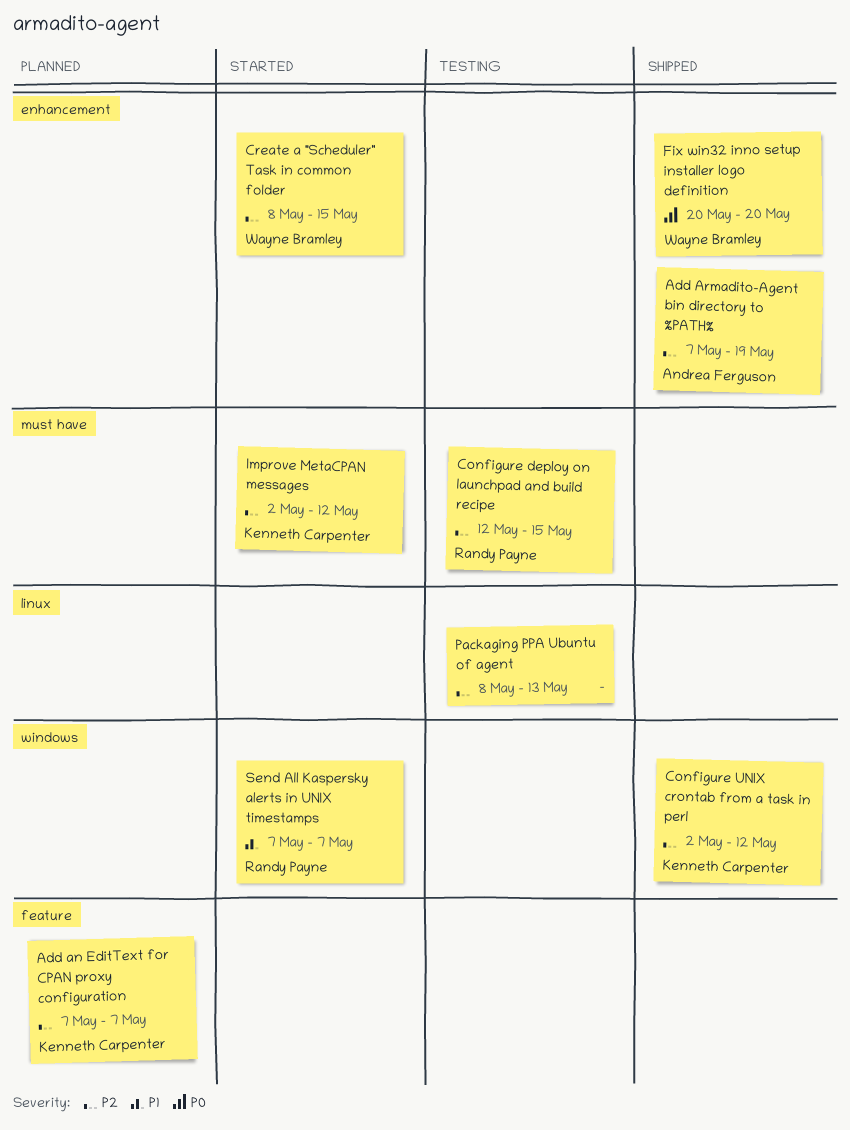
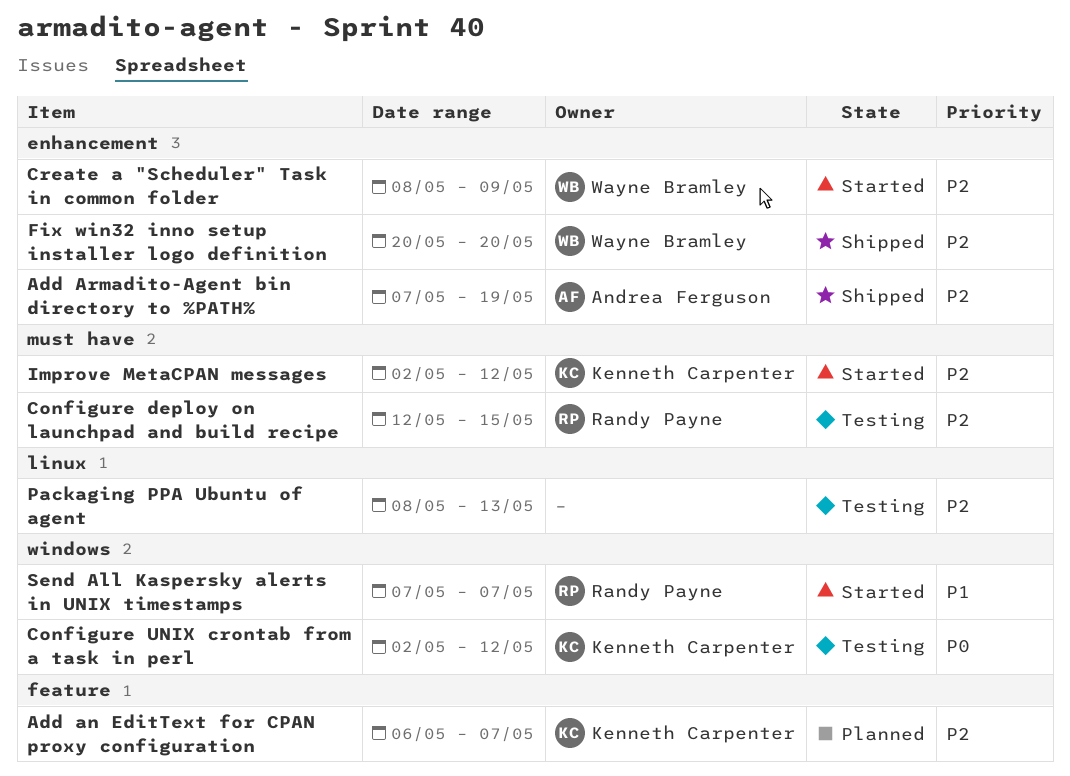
Add an EditText for CPAN proxy configuration, start: May 7 -> May 6
Configure UNIX crontab from a task in perl, status: Shipped -> Testing
Configure UNIX crontab from a task in perl, priority: P2 -> P0
Create a "Scheduler" Task in common folder, due: May 15 -> May 9
Fix win32 inno setup installer logo definition, priority: P0 -> P2

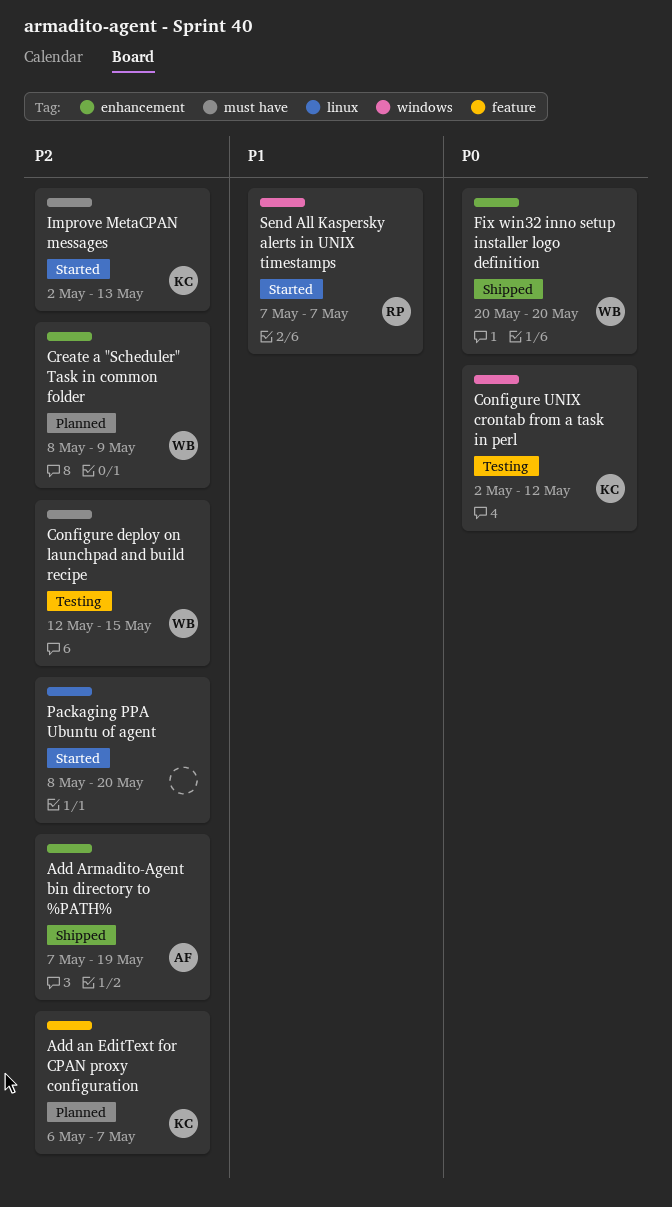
Configure deploy on launchpad and build recipe, owner: Randy Payne -> Wayne Bramley
Create a "Scheduler" Task in common folder, status: Started -> Planned
Fix win32 inno setup installer logo definition, priority: P2 -> P0
Improve MetaCPAN messages, due: May 12 -> May 13
Packaging PPA Ubuntu of agent, status: Testing -> Started
Packaging PPA Ubuntu of agent, due: May 13 -> May 20

